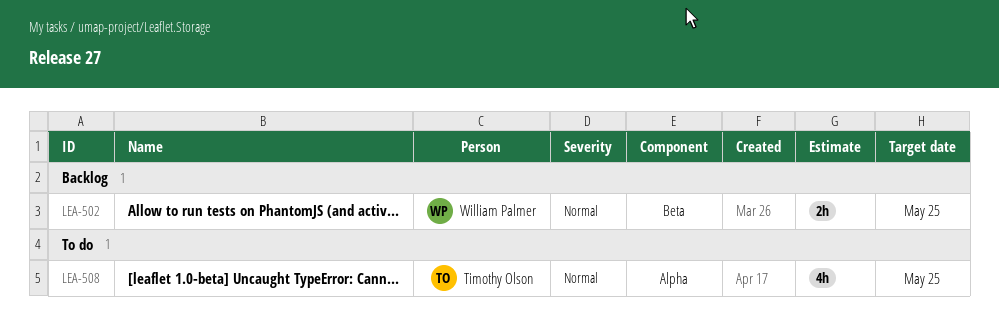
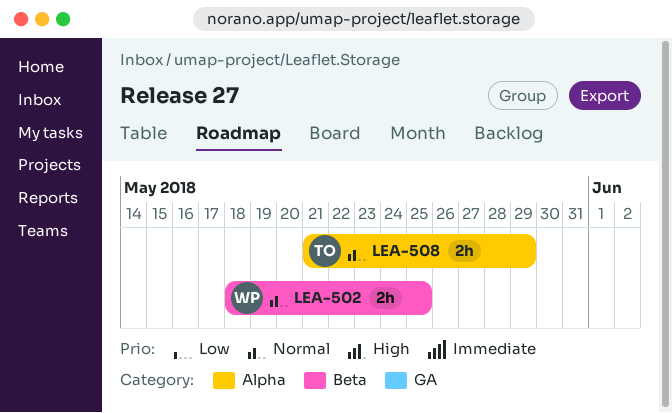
LEA-508, estimate: 4h -> 2h
LEA-508, due: May 25 -> May 29

